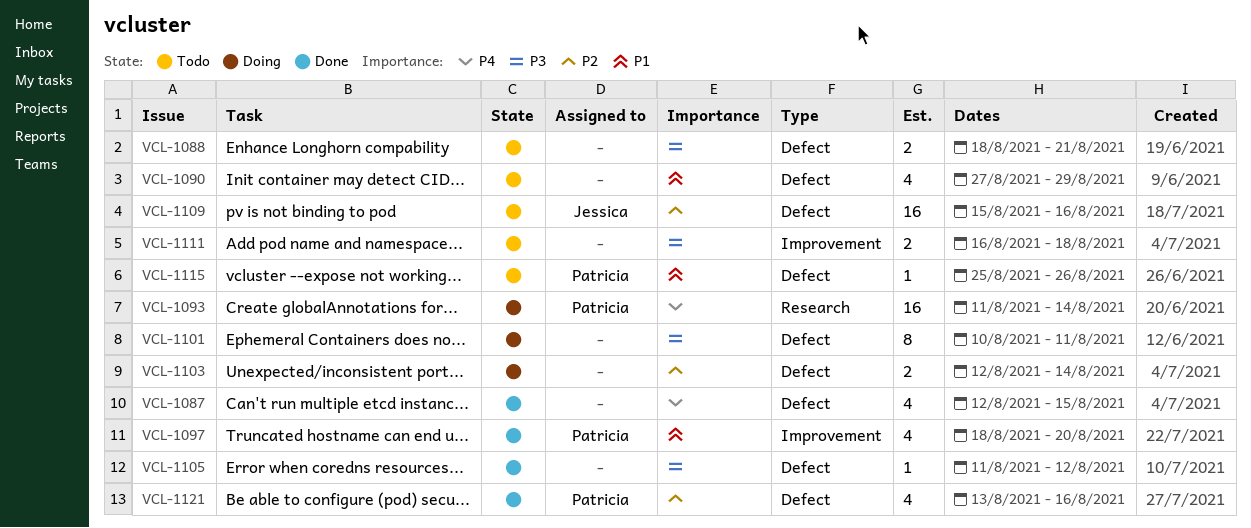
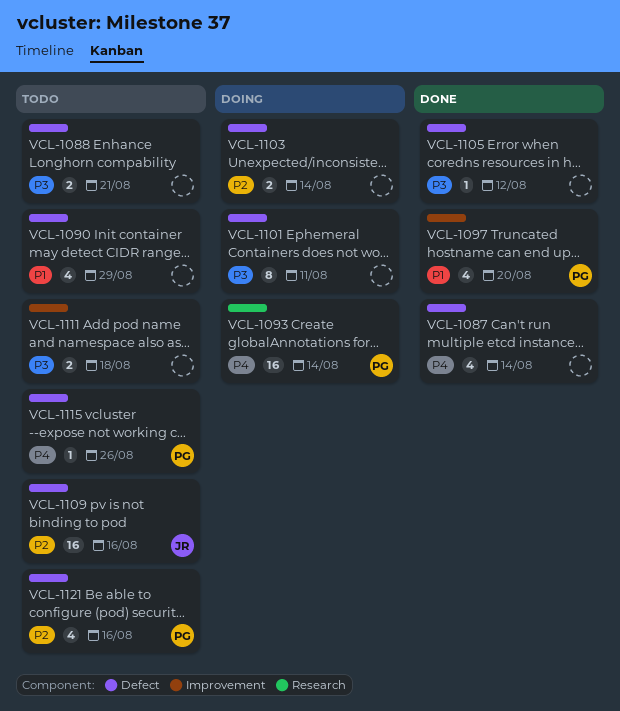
VCL-1087, due: Aug 15 -> Aug 14
VCL-1115, priority: P1 -> P4
VCL-1121, status: Done -> Todo

